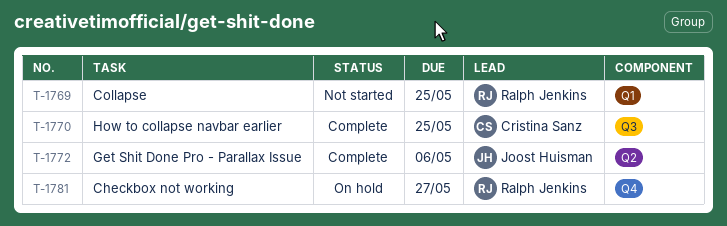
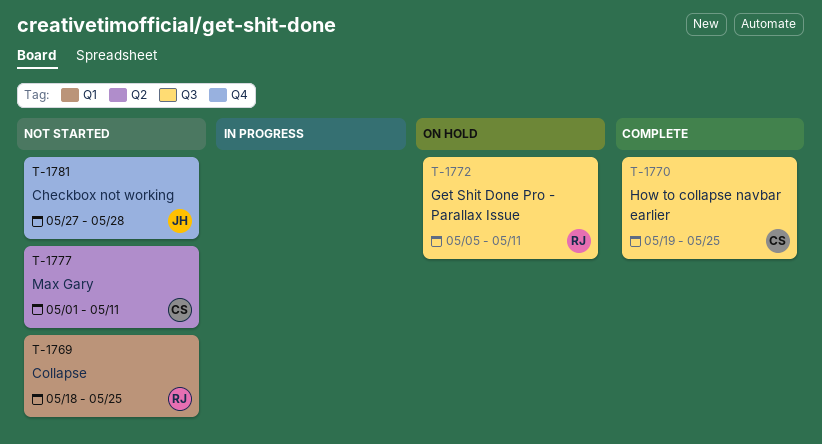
T-1772, status: Complete -> On hold
T-1772, owner: Joost Huisman -> Ralph Jenkins
T-1772, label: Q2 -> Q3
T-1772, due: May 6 -> May 11
T-1777: none -> present
T-1781, status: On hold -> Not started
T-1781, owner: Ralph Jenkins -> Joost Huisman
T-1781, due: May 27 -> May 28

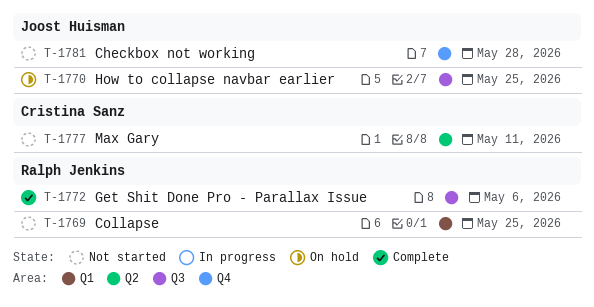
T-1770, status: Complete -> On hold
T-1770, owner: Cristina Sanz -> Joost Huisman
T-1772, status: On hold -> Complete
T-1772, due: May 11 -> May 6

